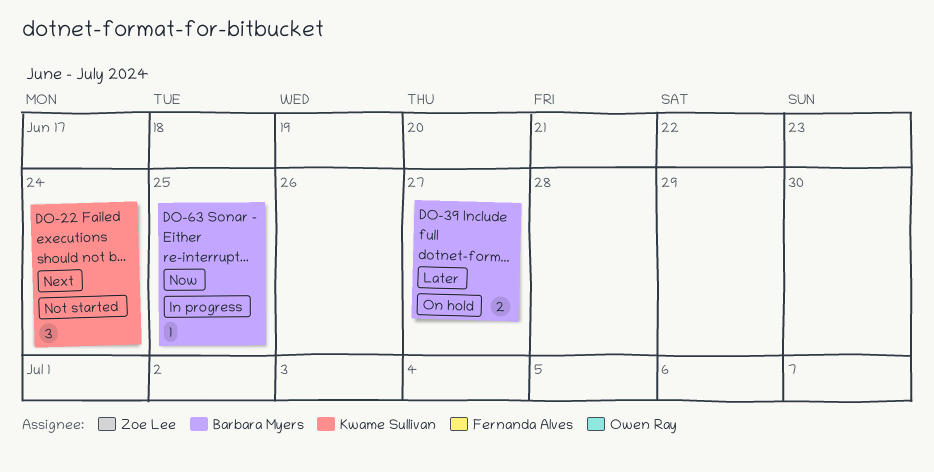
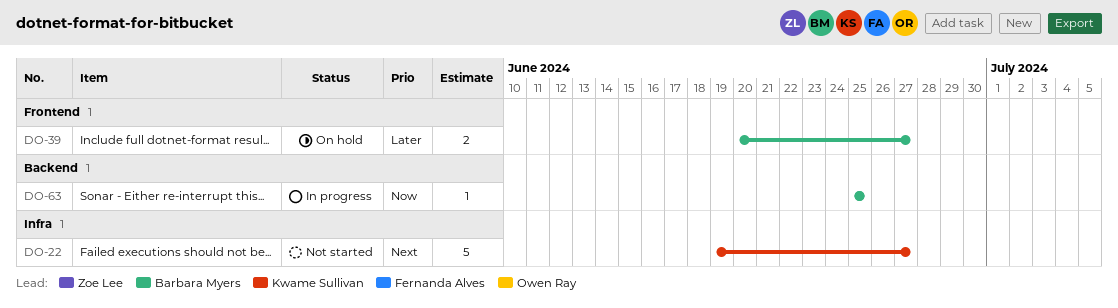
DO-22, estimate: 3 -> 5
DO-22, due: Jun 24 -> Jun 27

